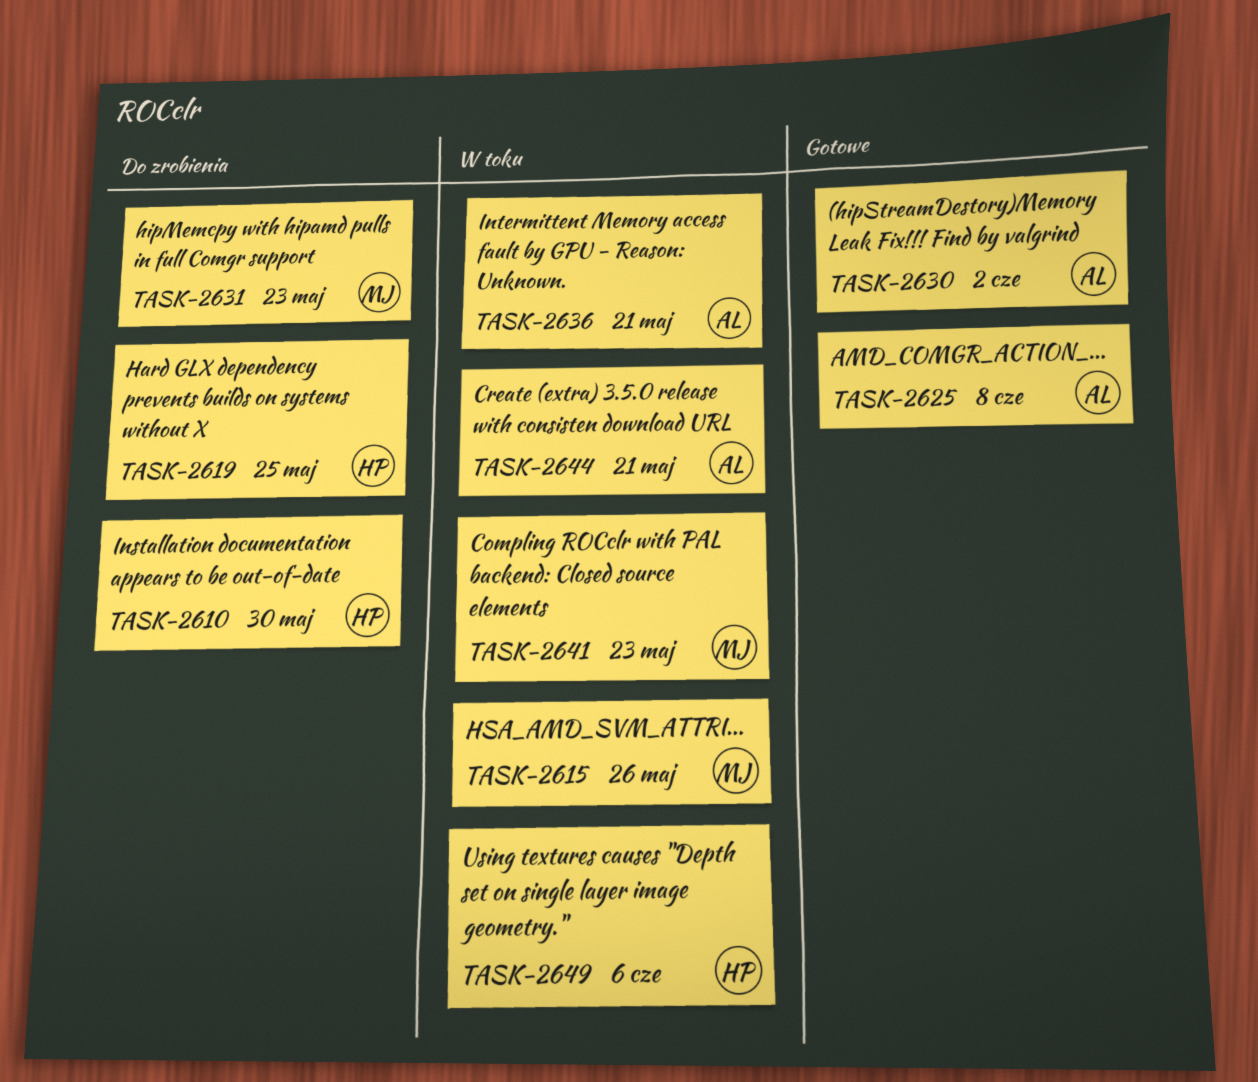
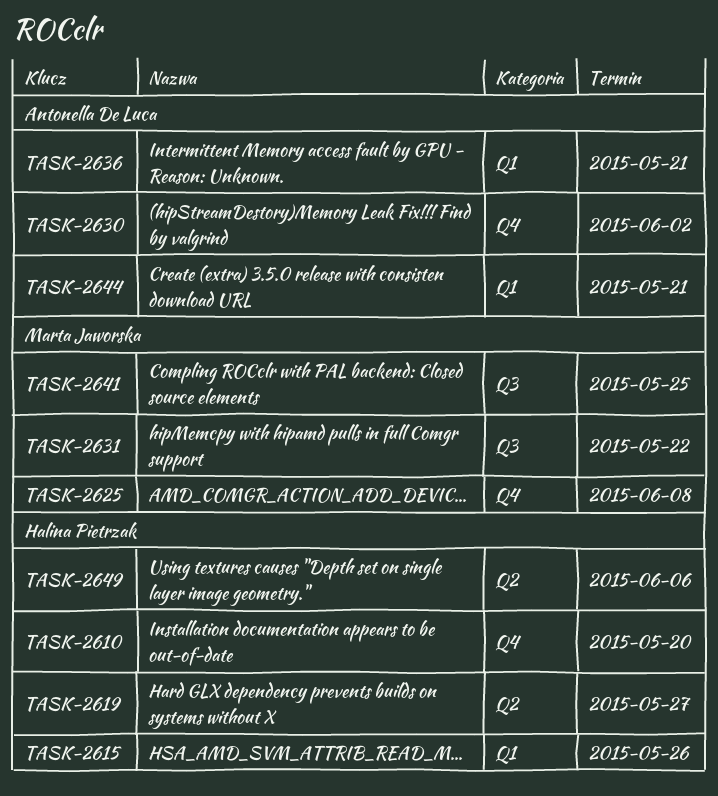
TASK-2610, due: May 30 -> May 20
TASK-2615, owner: Marta Jaworska -> Halina Pietrzak
TASK-2619, due: May 25 -> May 27
TASK-2625, owner: Antonella De Luca -> Marta Jaworska
TASK-2631, due: May 23 -> May 22
TASK-2641, due: May 23 -> May 25

